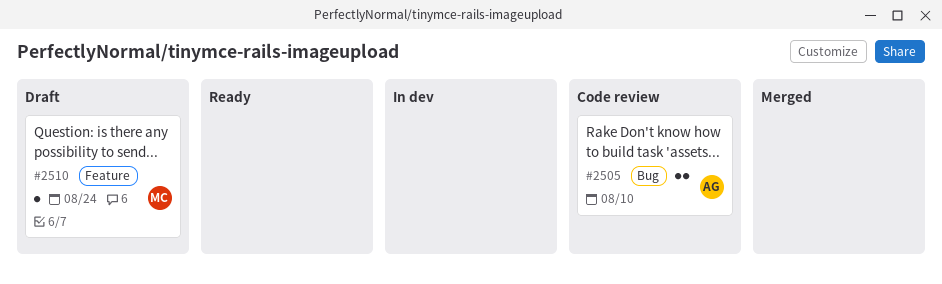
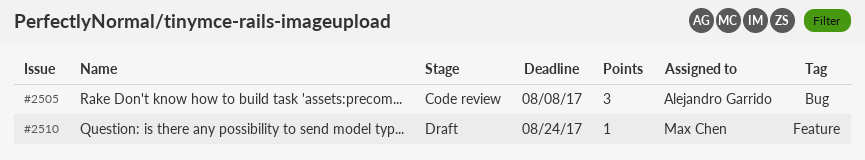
#2505, estimate: 2 -> 3
#2505, due: Aug 10 -> Aug 8

